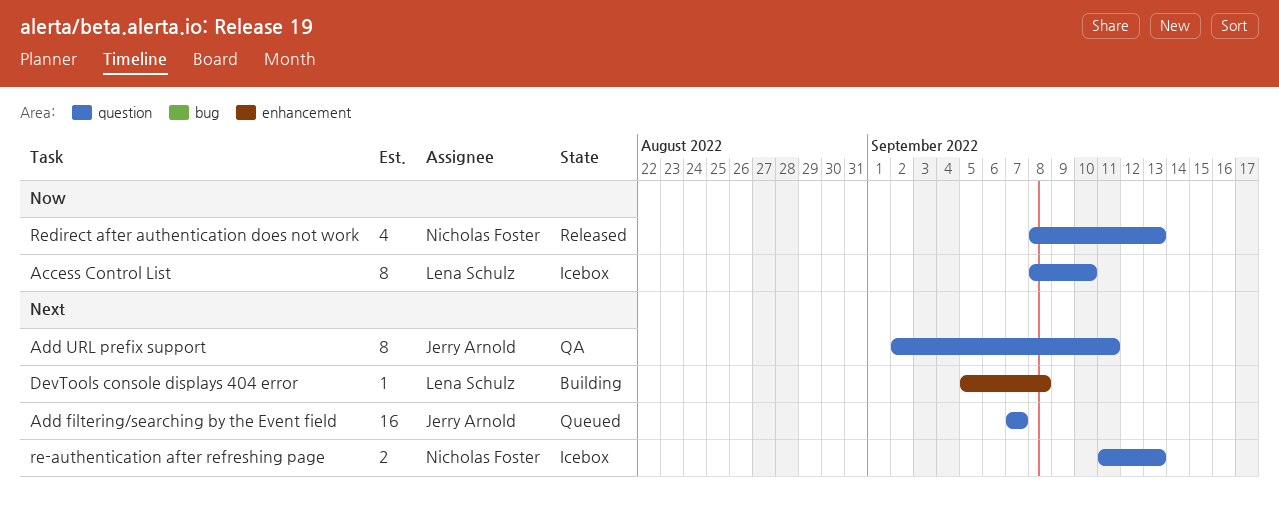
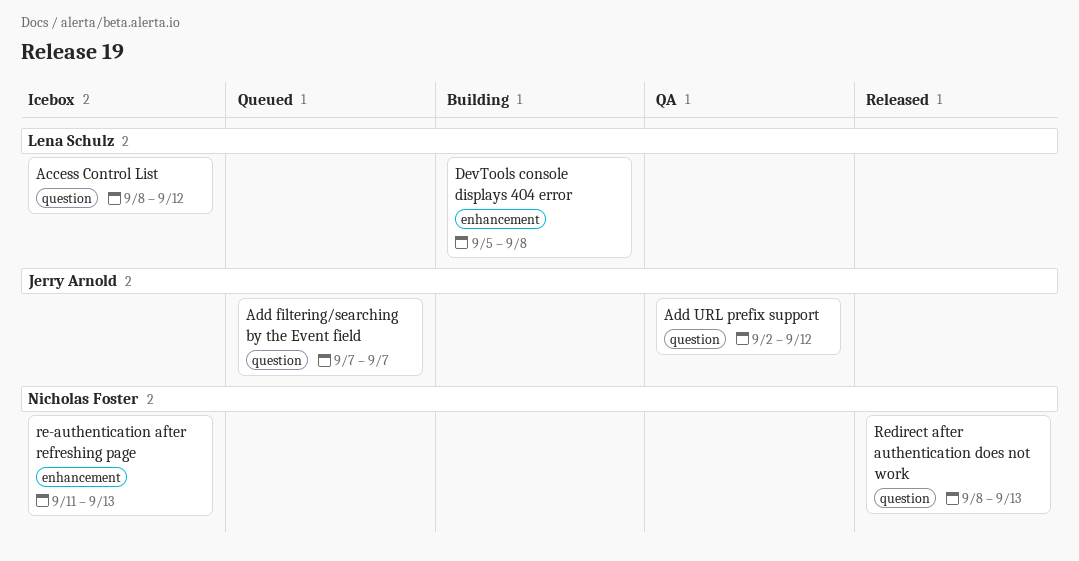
Access Control List, due: Sep 10 -> Sep 12
Add URL prefix support, due: Sep 11 -> Sep 12
re-authentication after refreshing page, label: question -> enhancement

